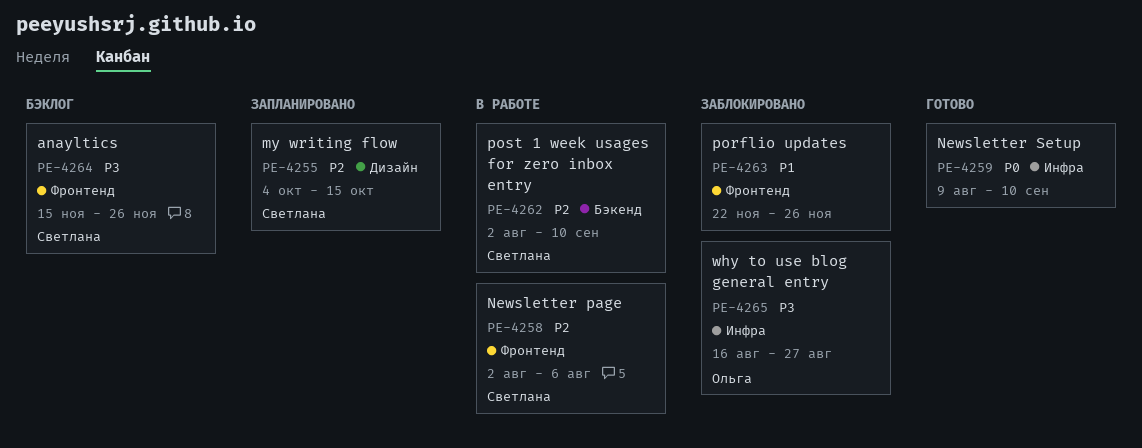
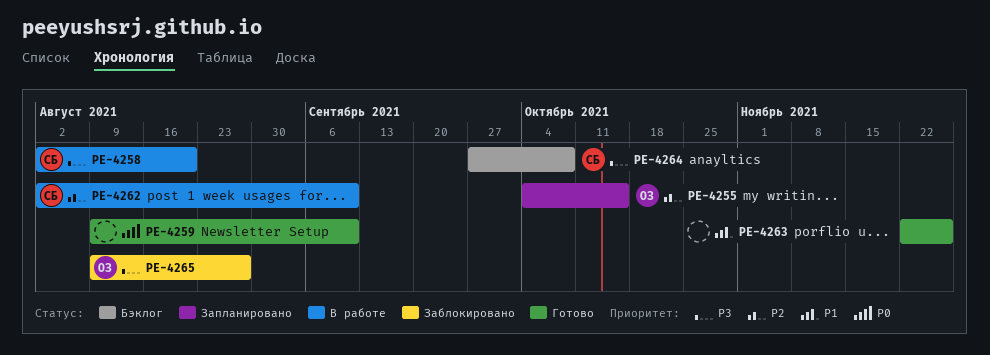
PE-4255, owner: Светлана -> Ольга
PE-4258, priority: P2 -> P3
PE-4258, due: Aug 6 -> Aug 20
PE-4263, status: Заблокировано -> Готово
PE-4264, start: Nov 15 -> Sep 27
PE-4264, due: Nov 26 -> Oct 8
PE-4265, start: Aug 16 -> Aug 9

